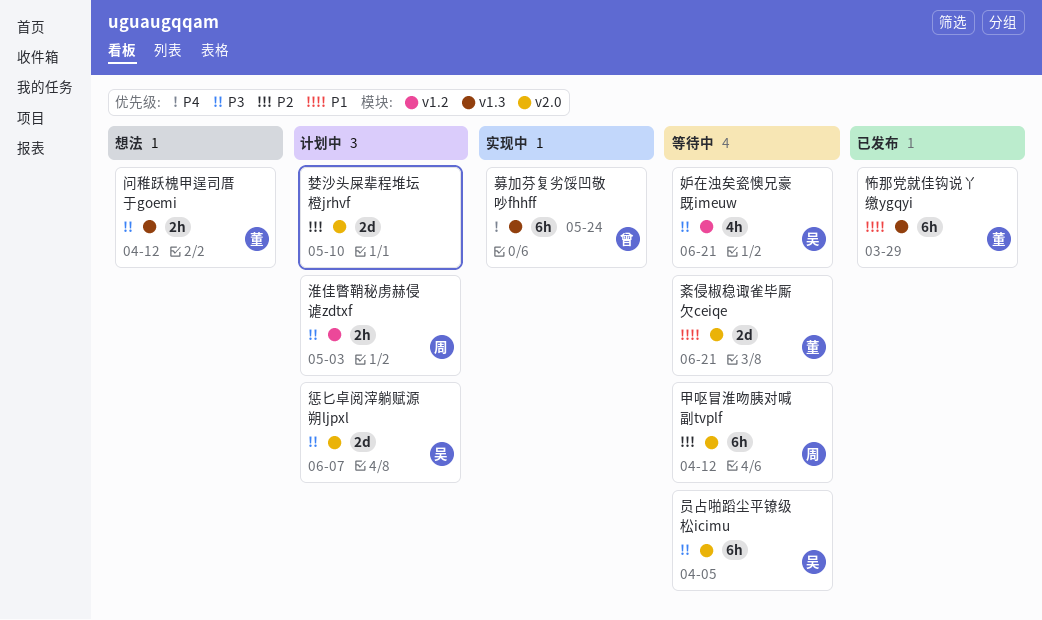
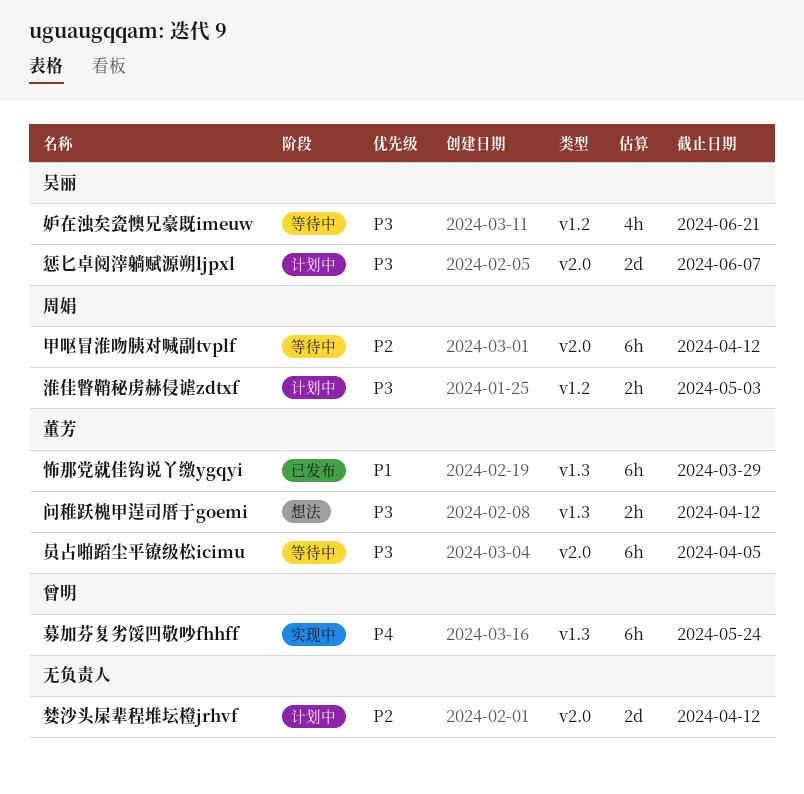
员占啪蹈尘平镣级松icimu, owner: 吴丽 -> 董芳
婪沙头屎辈程堆坛橙jrhvf, due: May 10 -> Apr 12
紊侵椒稳诹雀毕厮欠ceiqe: present -> none

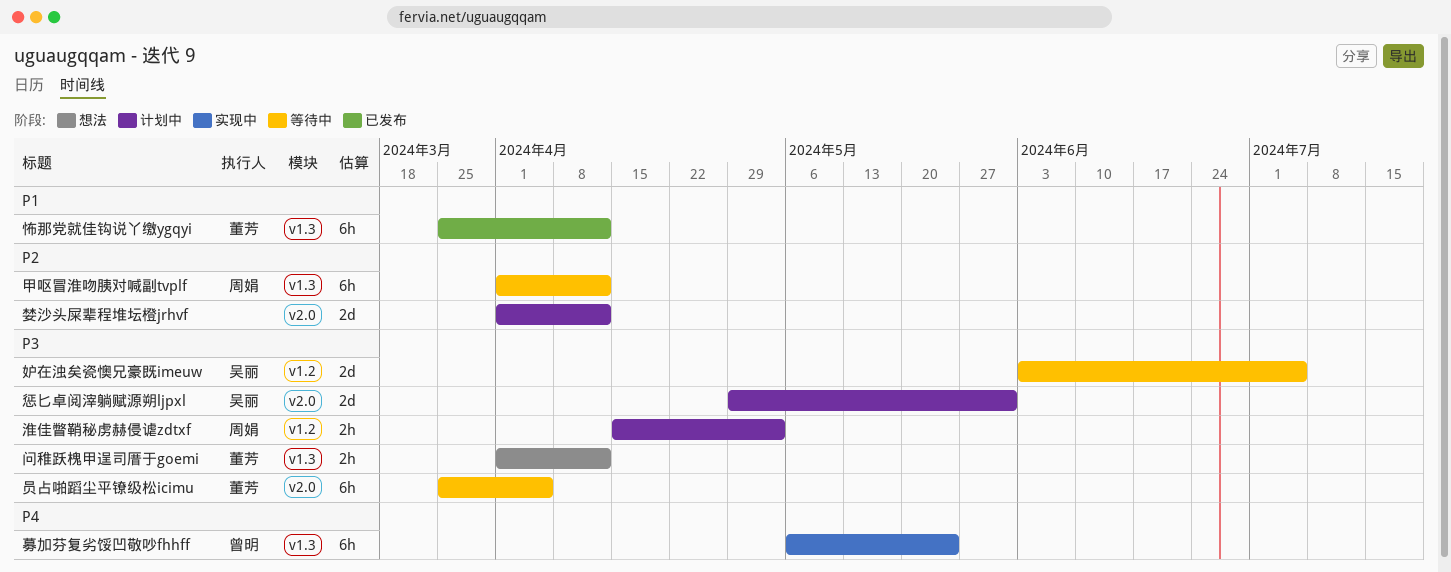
妒在浊矣瓷懊兄豪既imeuw, estimate: 4h -> 2d
妒在浊矣瓷懊兄豪既imeuw, due: Jun 21 -> Jul 5
怖那党就佳钩说丫缴ygqyi, due: Mar 29 -> Apr 12
惩匕卓阅滓躺赋源朔ljpxl, due: Jun 7 -> May 31
甲呕冒淮吻胰对喊副tvplf, label: v2.0 -> v1.3

